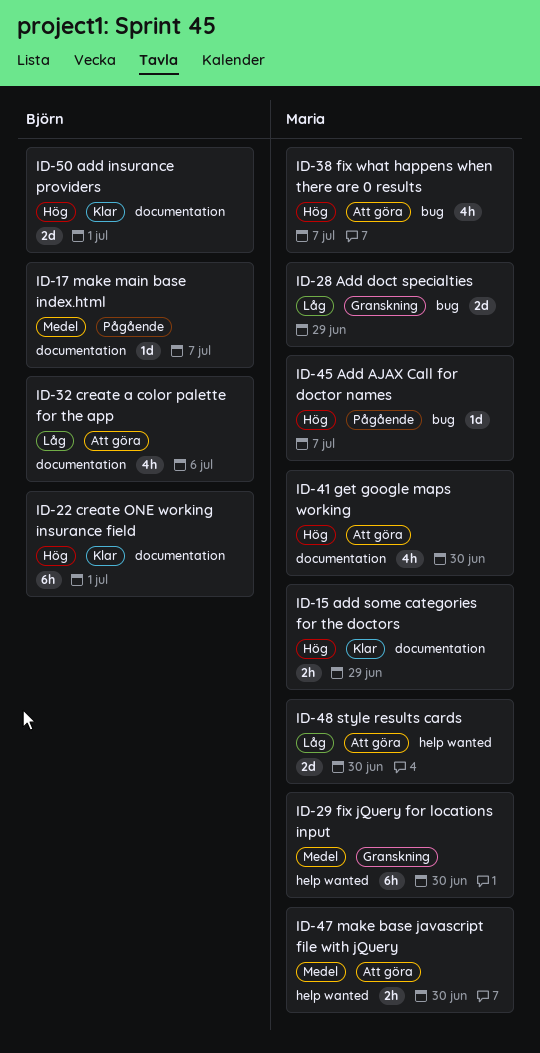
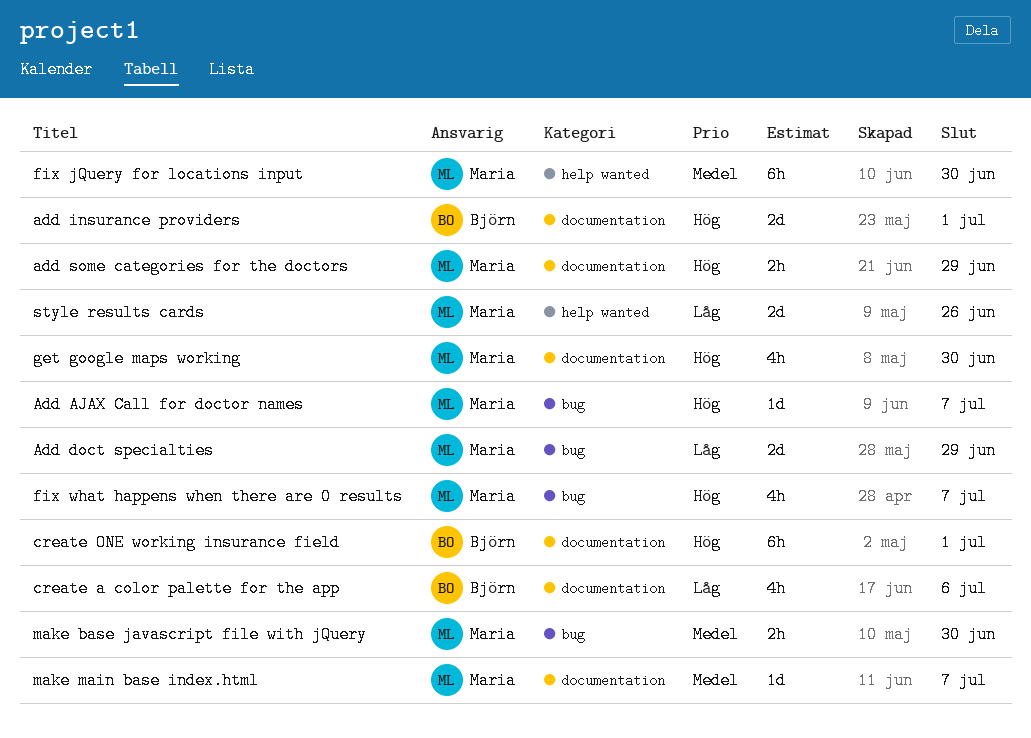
make base javascript file with jQuery, label: help wanted -> bug
make main base index.html, owner: Björn -> Maria
style results cards, due: Jun 30 -> Jun 26

